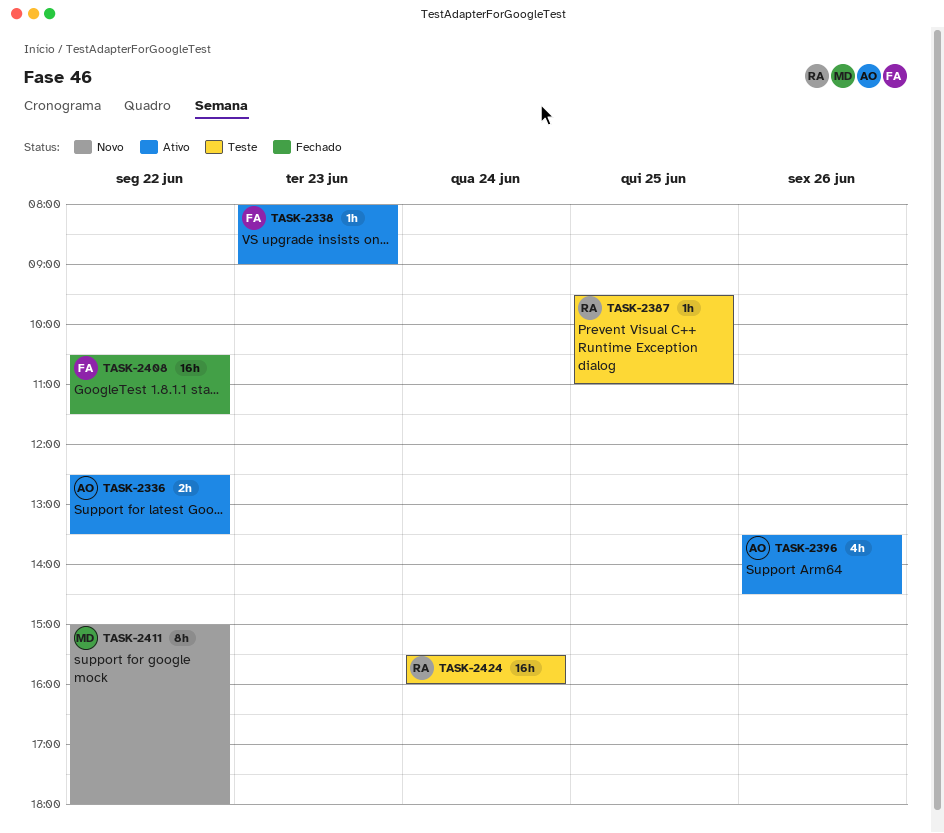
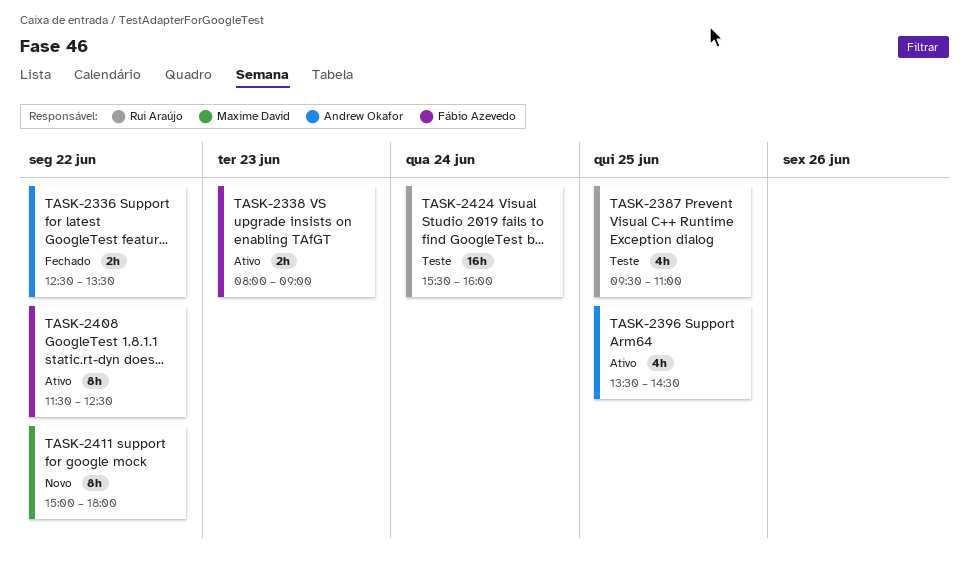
TASK-2336, status: Ativo -> Fechado
TASK-2338, estimate: 1h -> 2h
TASK-2387, estimate: 1h -> 4h
TASK-2396, day: Jun 26 -> Jun 25
TASK-2408, status: Fechado -> Ativo
TASK-2408, estimate: 16h -> 8h
TASK-2408, begins: 10:30 -> 11:30
TASK-2408, ends: 11:30 -> 12:30

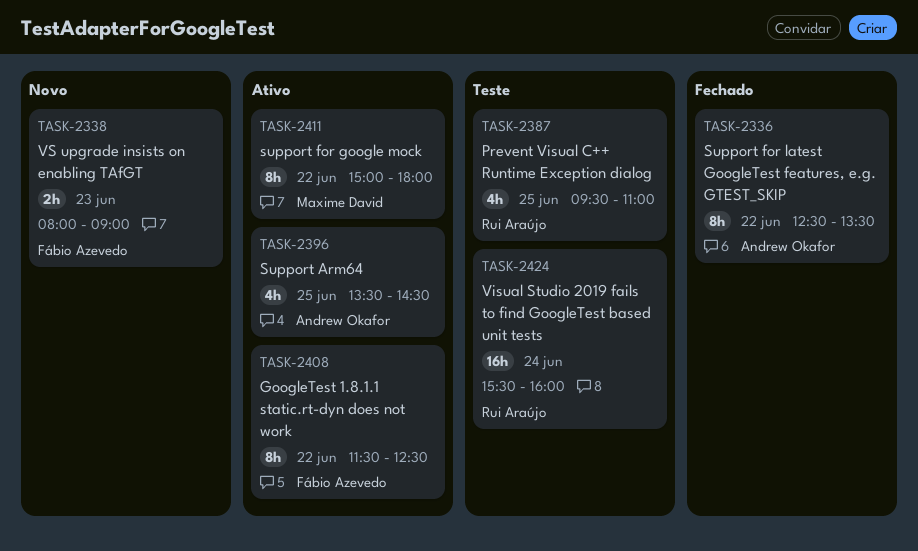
TASK-2336, estimate: 2h -> 8h
TASK-2338, status: Ativo -> Novo
TASK-2411, status: Novo -> Ativo

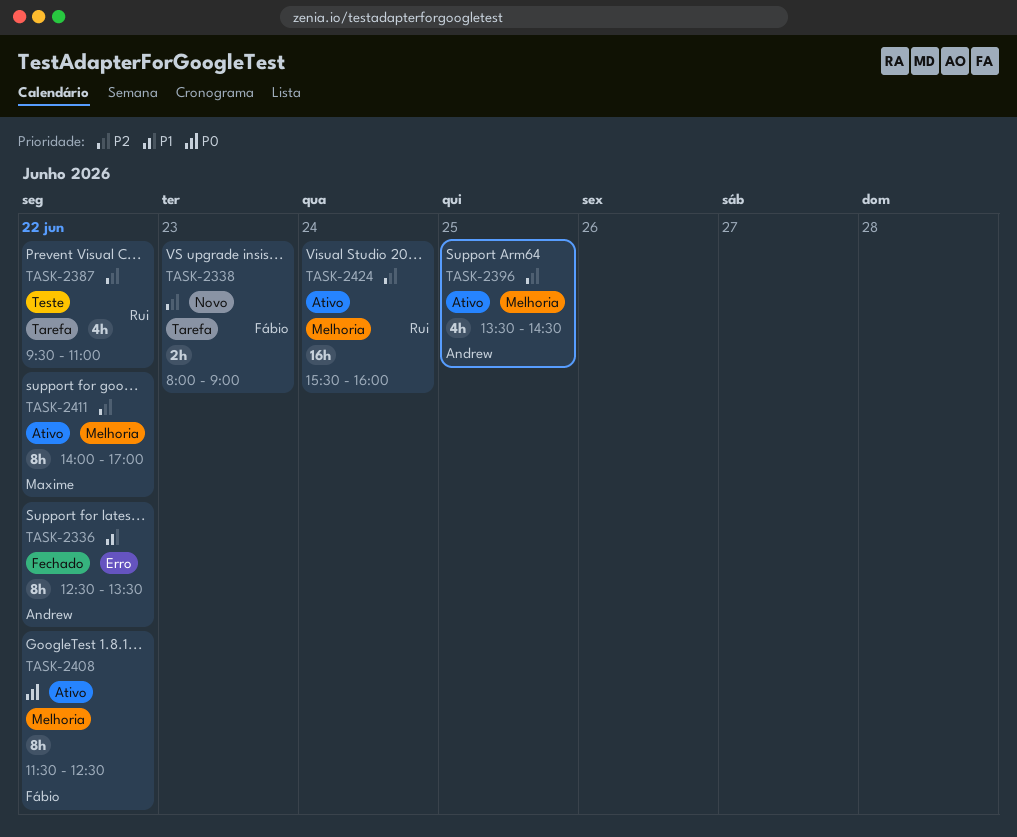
TASK-2387, day: Jun 25 -> Jun 22
TASK-2411, begins: 15:00 -> 14:00
TASK-2411, ends: 18:00 -> 17:00
TASK-2424, status: Teste -> Ativo

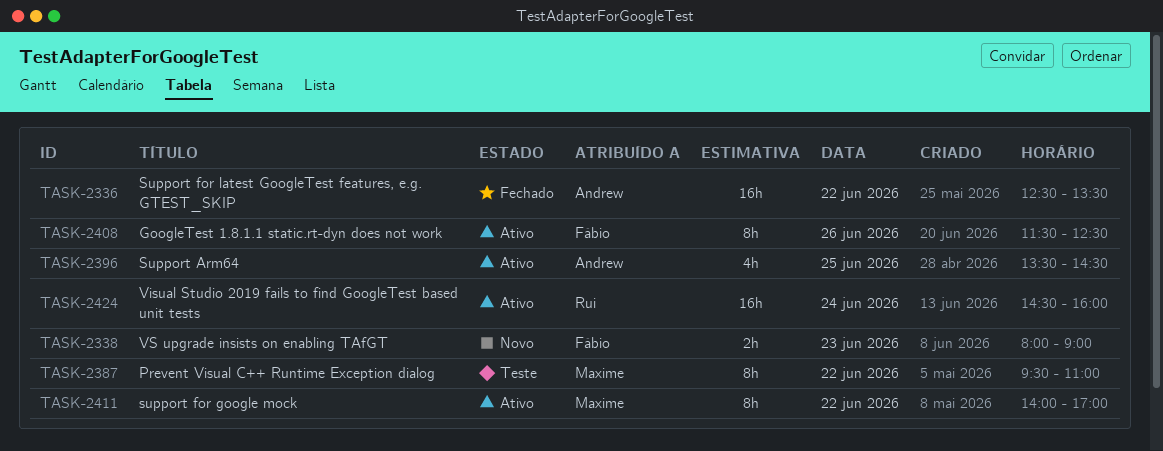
TASK-2336, estimate: 8h -> 16h
TASK-2387, owner: Rui -> Maxime
TASK-2387, estimate: 4h -> 8h
TASK-2408, day: Jun 22 -> Jun 26
TASK-2424, begins: 15:30 -> 14:30

